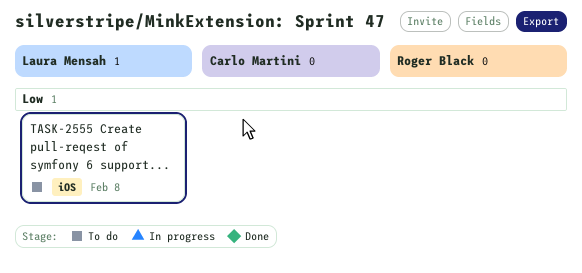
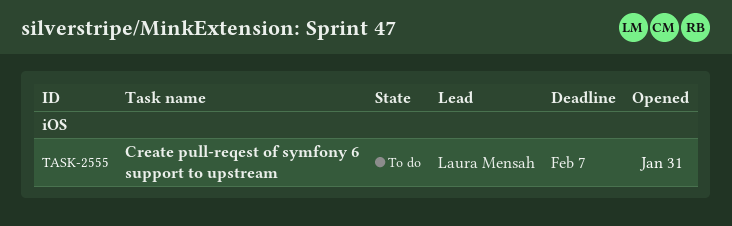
TASK-2555, due: Feb 8 -> Feb 7

